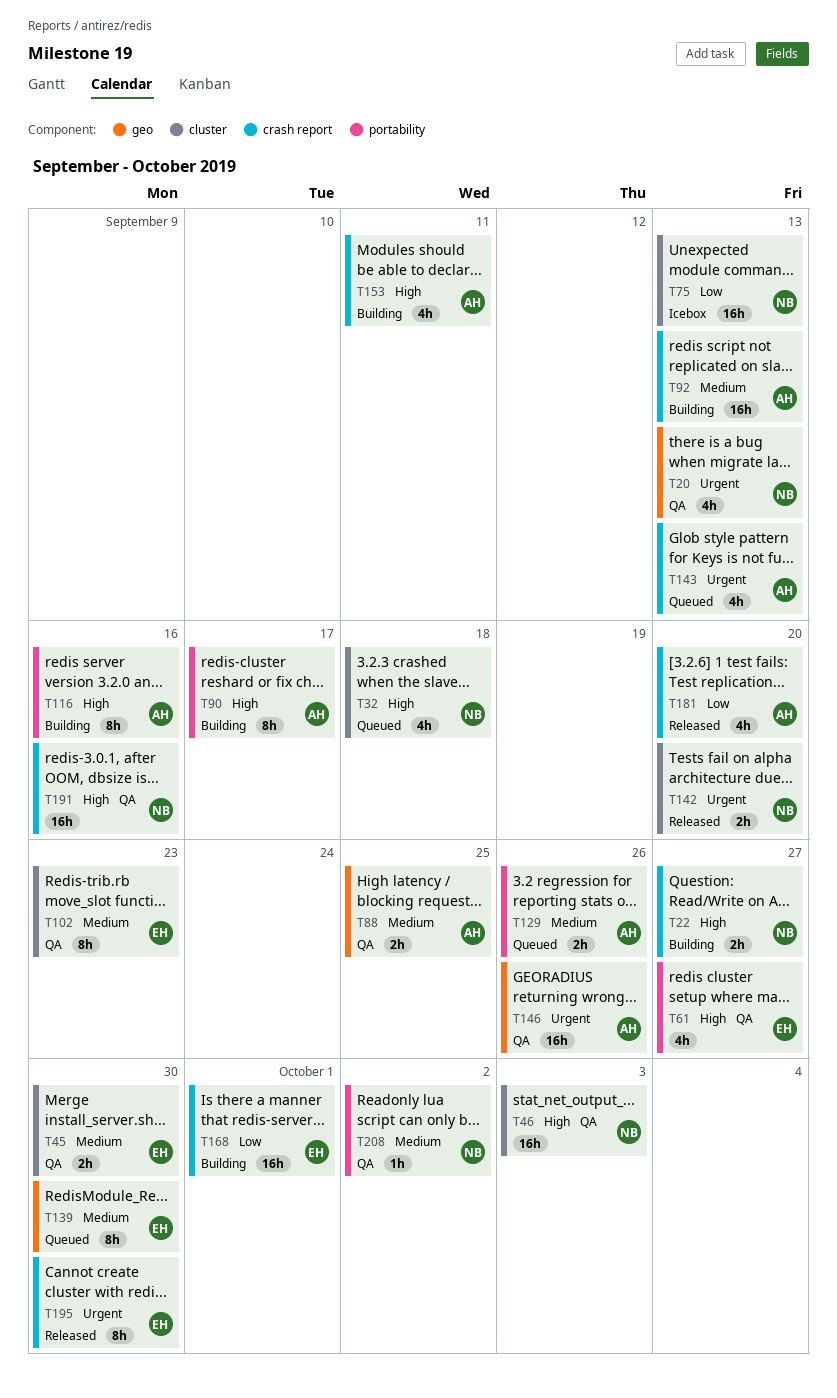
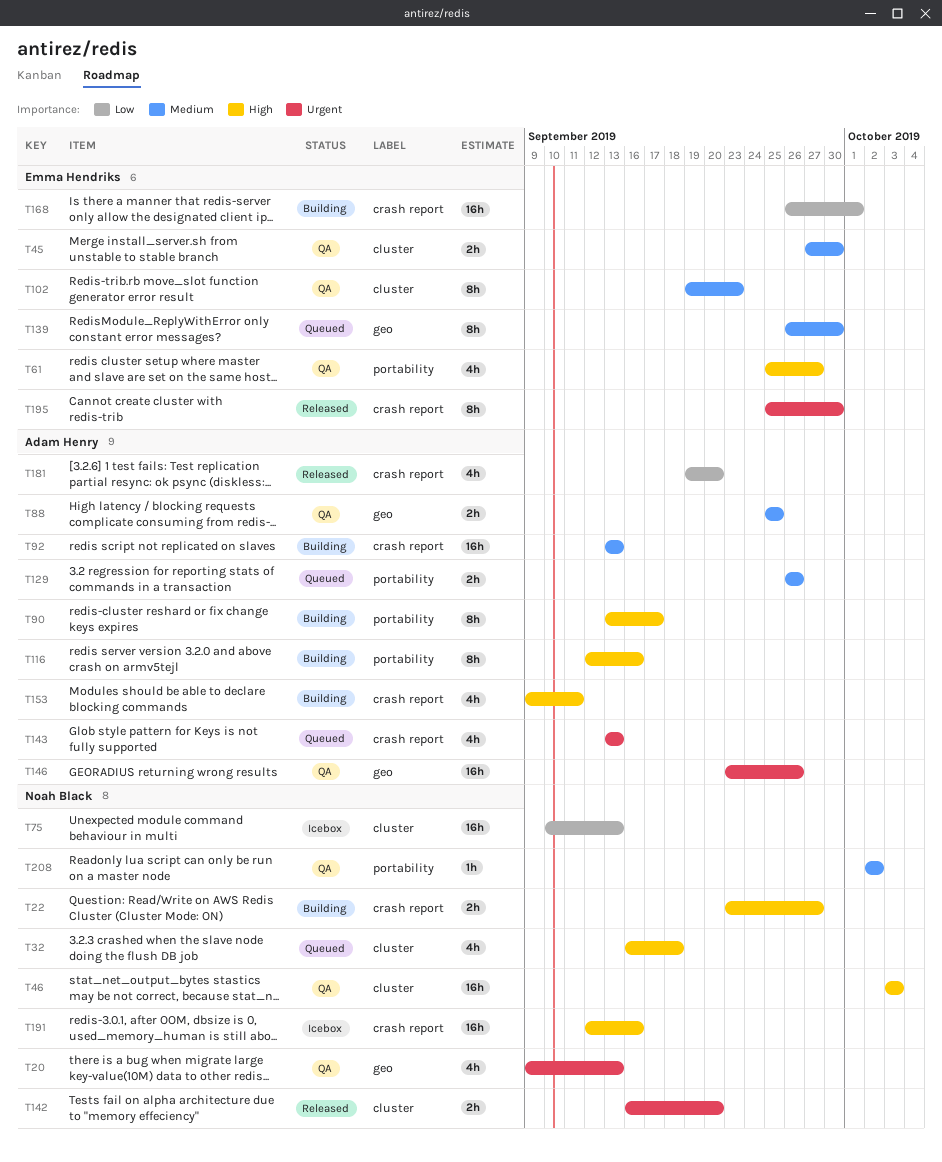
T191, status: QA -> Icebox

